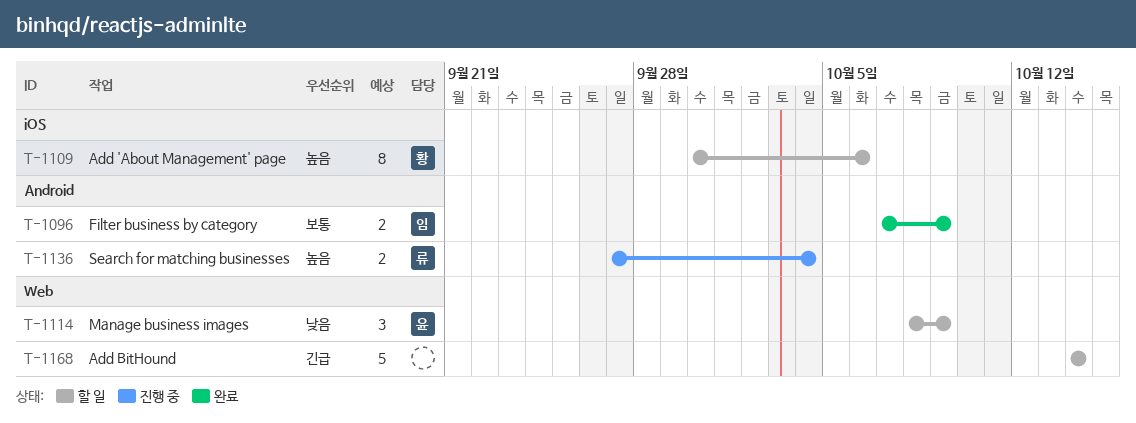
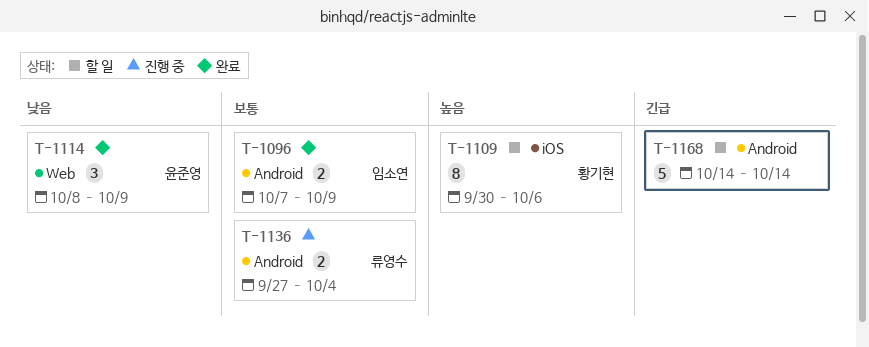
T-1114, status: 할 일 -> 완료
T-1136, priority: 높음 -> 보통
T-1168, label: Web -> Android

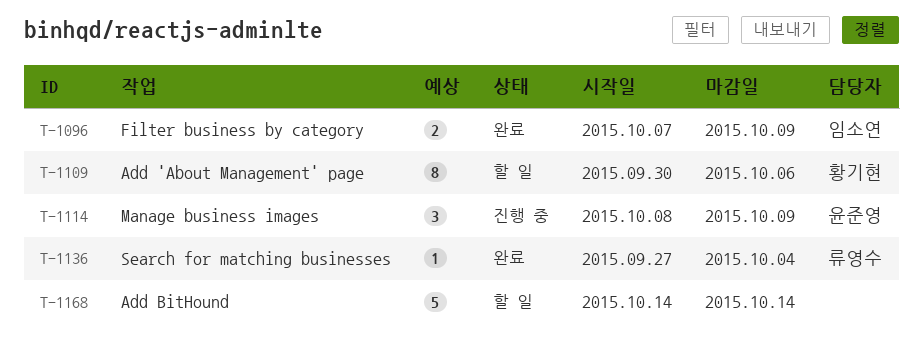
T-1114, status: 완료 -> 진행 중
T-1136, status: 진행 중 -> 완료
T-1136, estimate: 2 -> 1

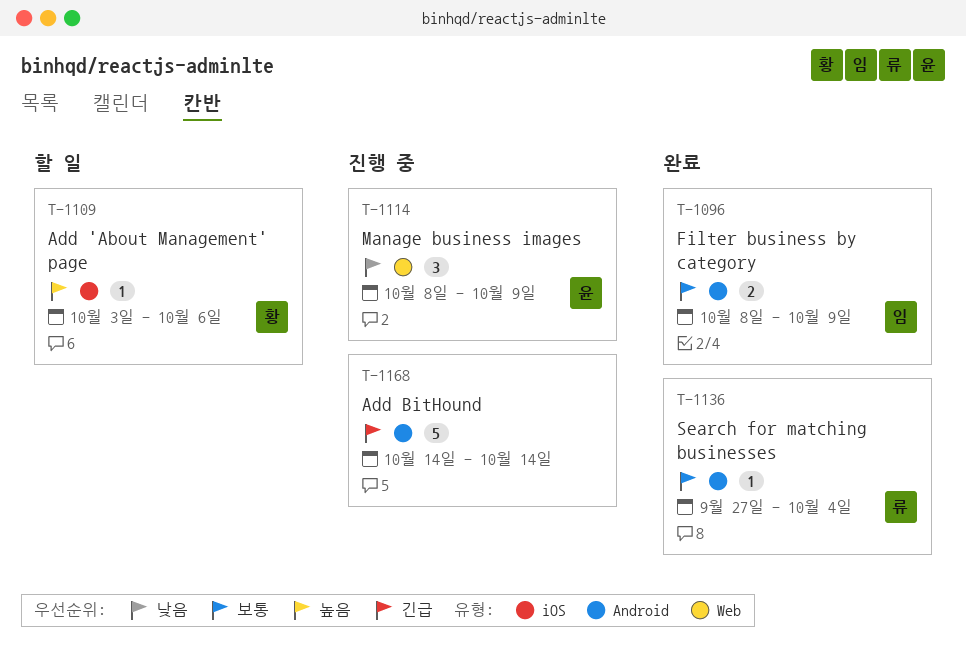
T-1096, start: Oct 7 -> Oct 8
T-1109, estimate: 8 -> 1
T-1109, start: Sep 30 -> Oct 3
T-1168, status: 할 일 -> 진행 중

